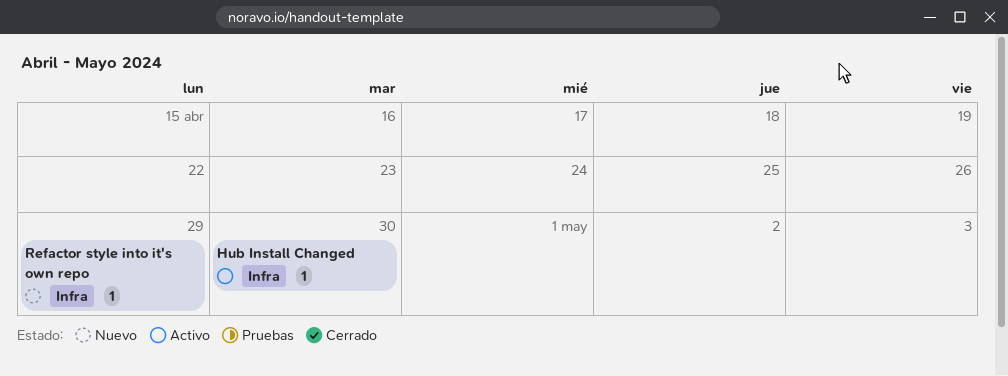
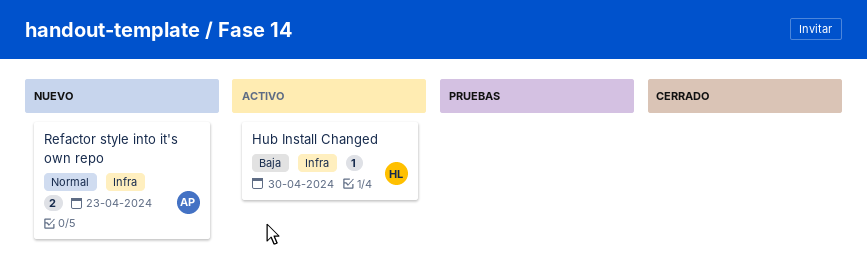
Refactor style into it's own repo, estimate: 1 -> 2
Refactor style into it's own repo, due: Apr 29 -> Apr 23

